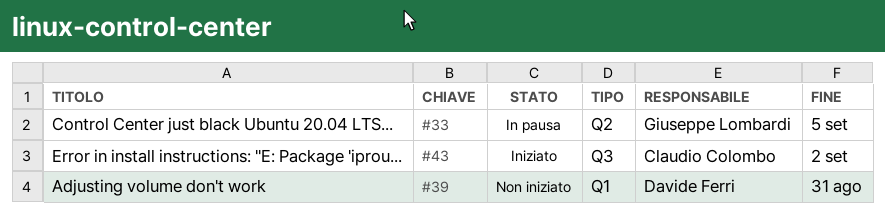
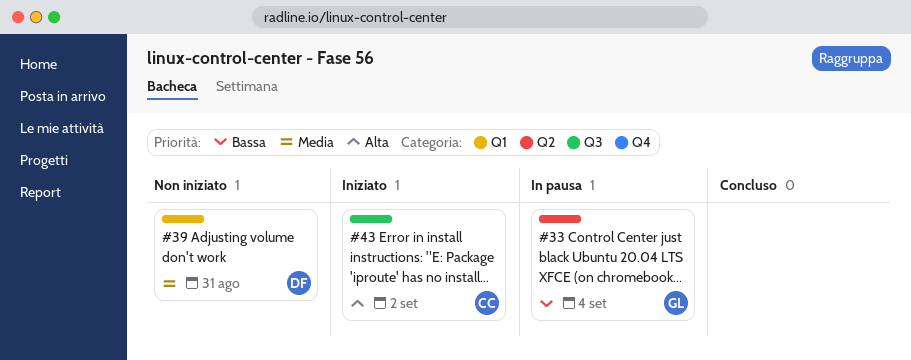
#33, due: Sep 5 -> Sep 4

